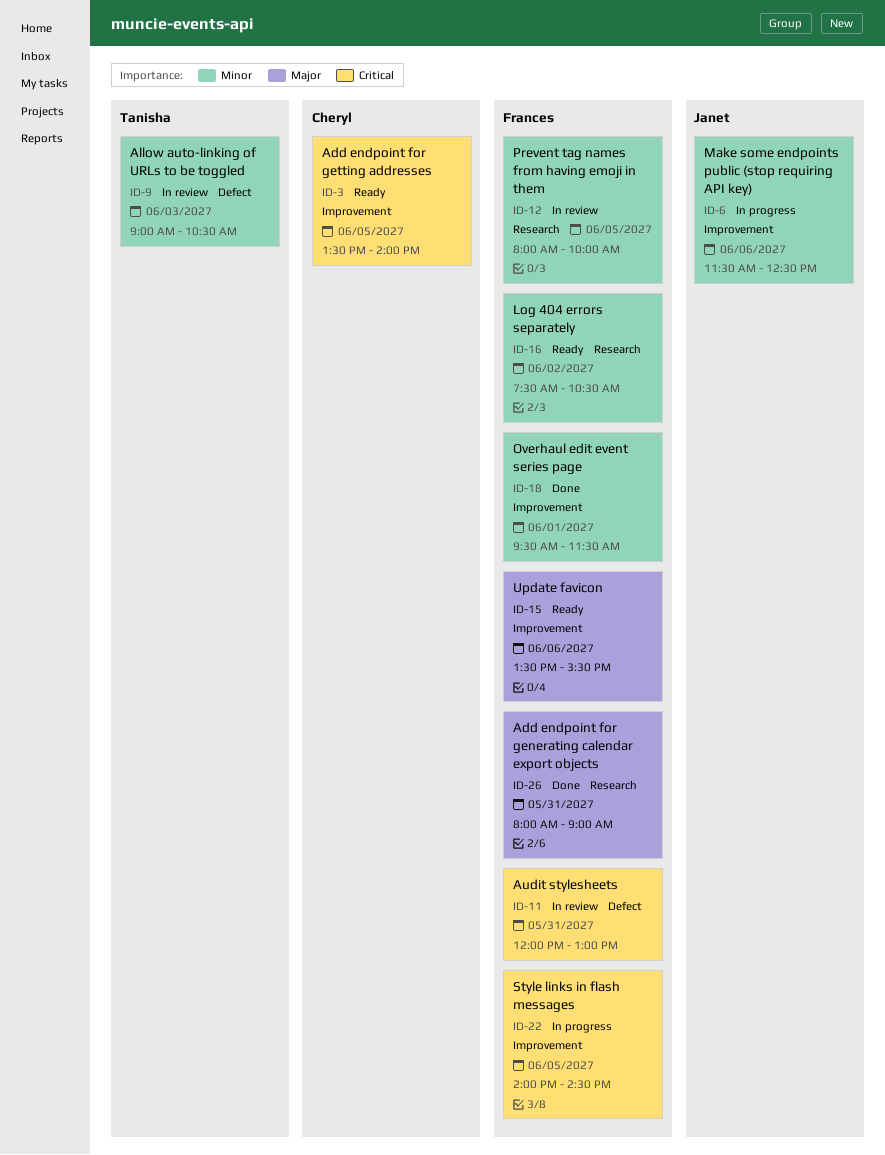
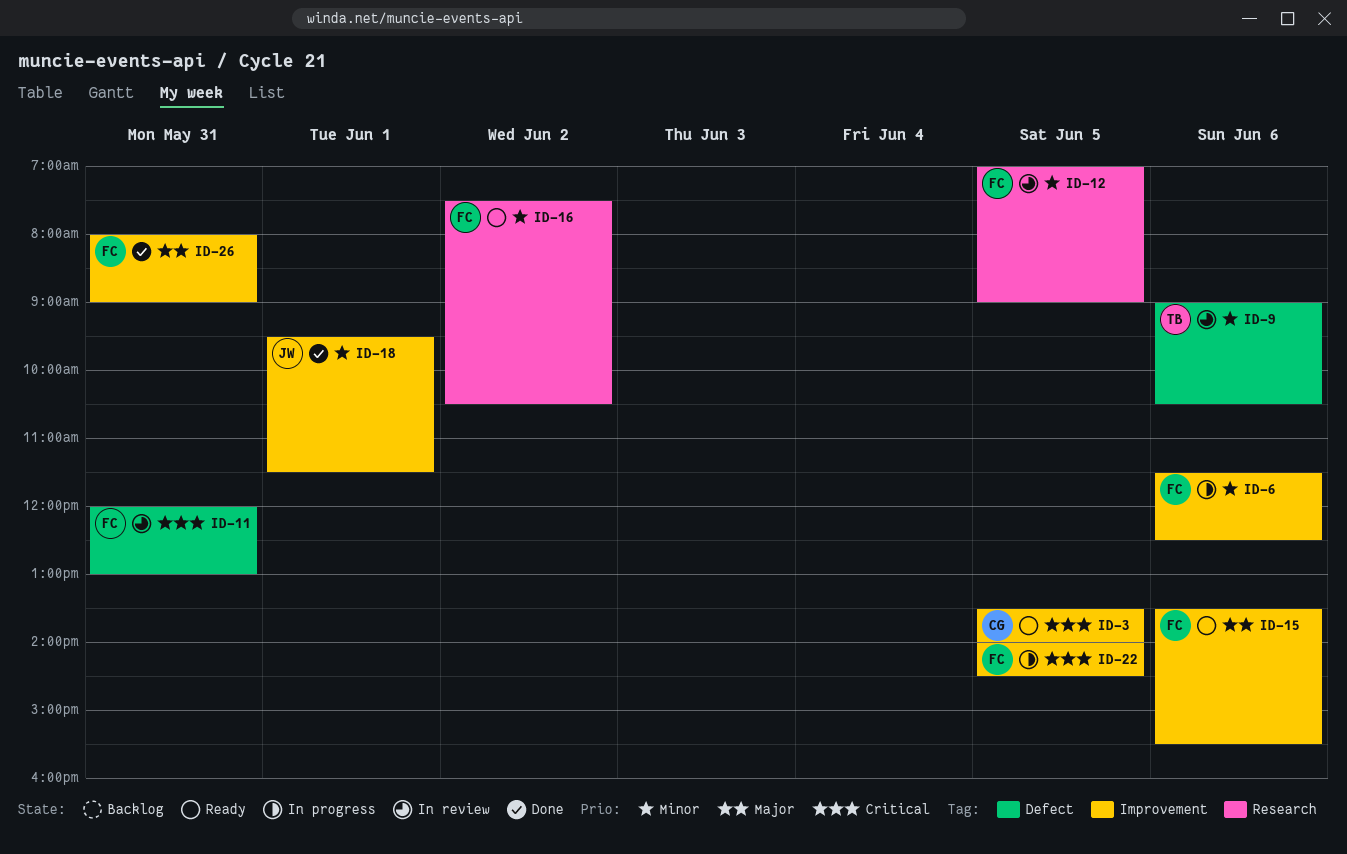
ID-6, owner: Janet -> Frances
ID-9, day: Jun 3 -> Jun 6
ID-12, begins: 08:00 -> 07:00
ID-12, ends: 10:00 -> 09:00
ID-18, owner: Frances -> Janet
ID-26, label: Research -> Improvement

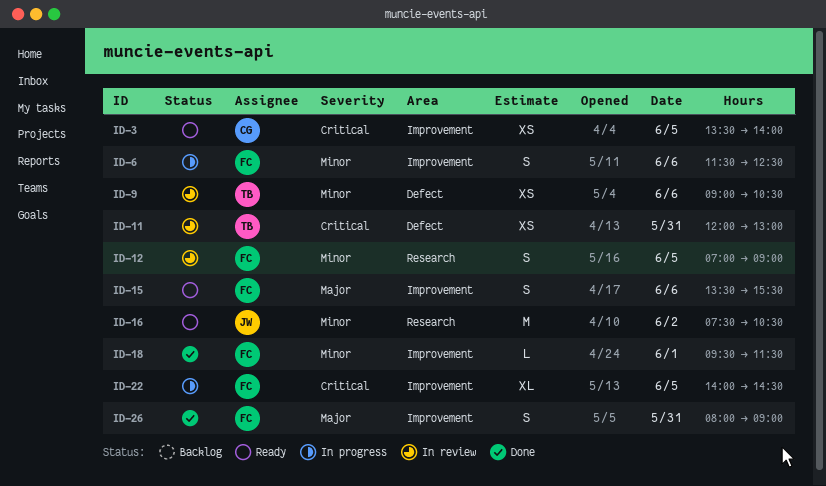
ID-11, owner: FC -> TB
ID-16, owner: FC -> JW
ID-18, owner: JW -> FC

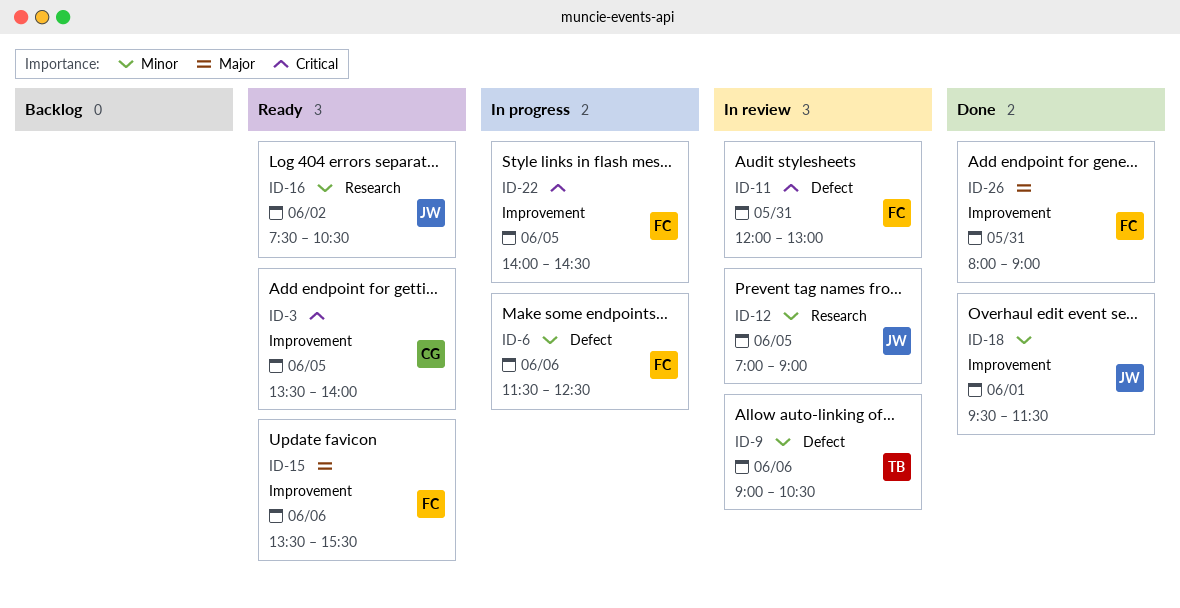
ID-6, label: Improvement -> Defect
ID-11, owner: TB -> FC
ID-12, owner: FC -> JW
ID-18, owner: FC -> JW

